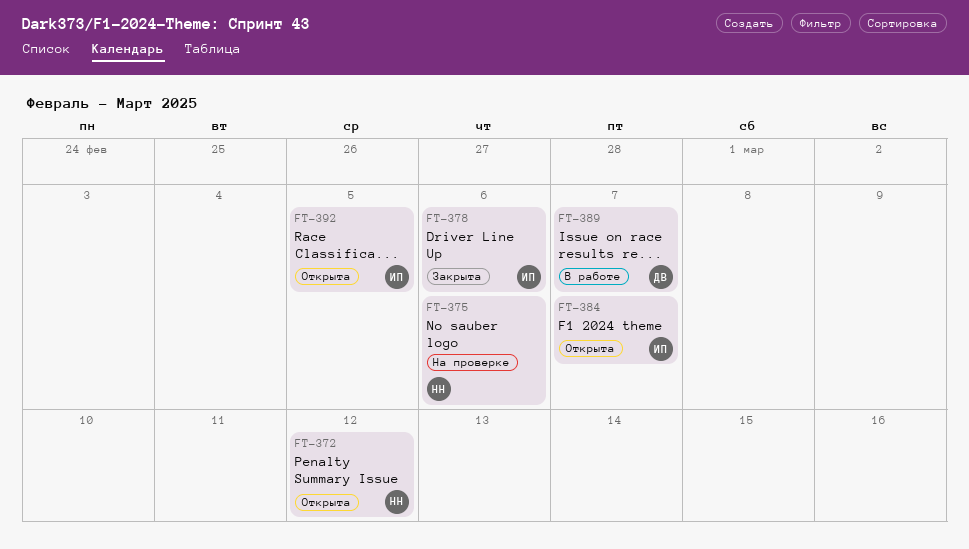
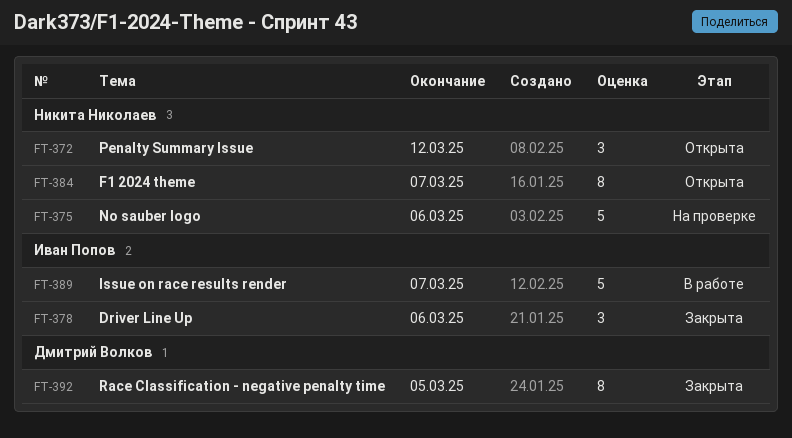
FT-384, owner: Иван Попов -> Никита Николаев
FT-389, owner: Дмитрий Волков -> Иван Попов
FT-392, status: Открыта -> Закрыта
FT-392, owner: Иван Попов -> Дмитрий Волков

